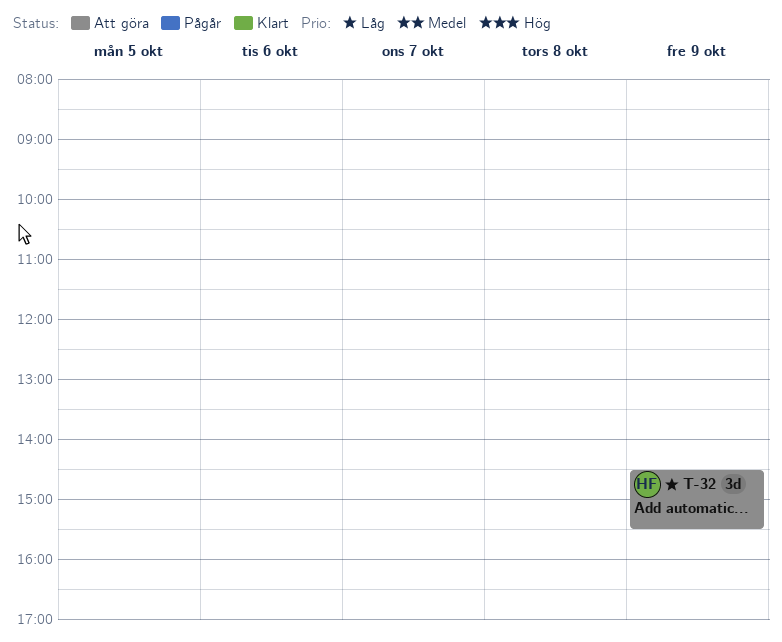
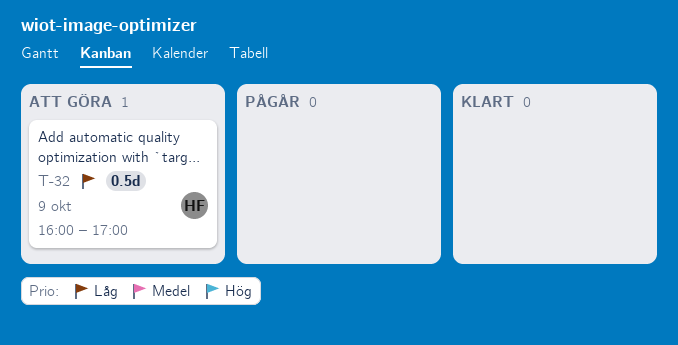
T-32, estimate: 3d -> 0.5d
T-32, begins: 14:30 -> 16:00
T-32, ends: 15:30 -> 17:00

